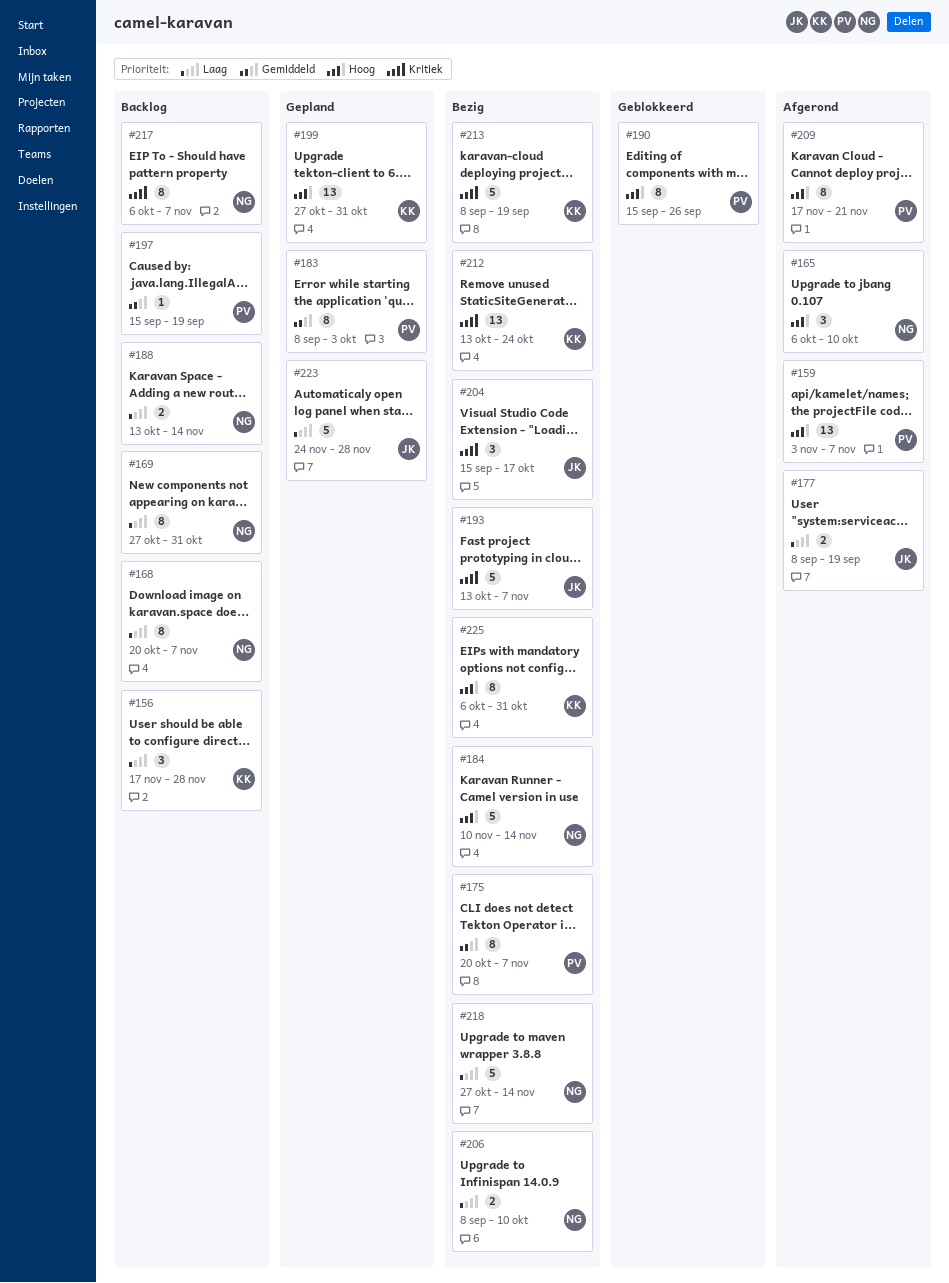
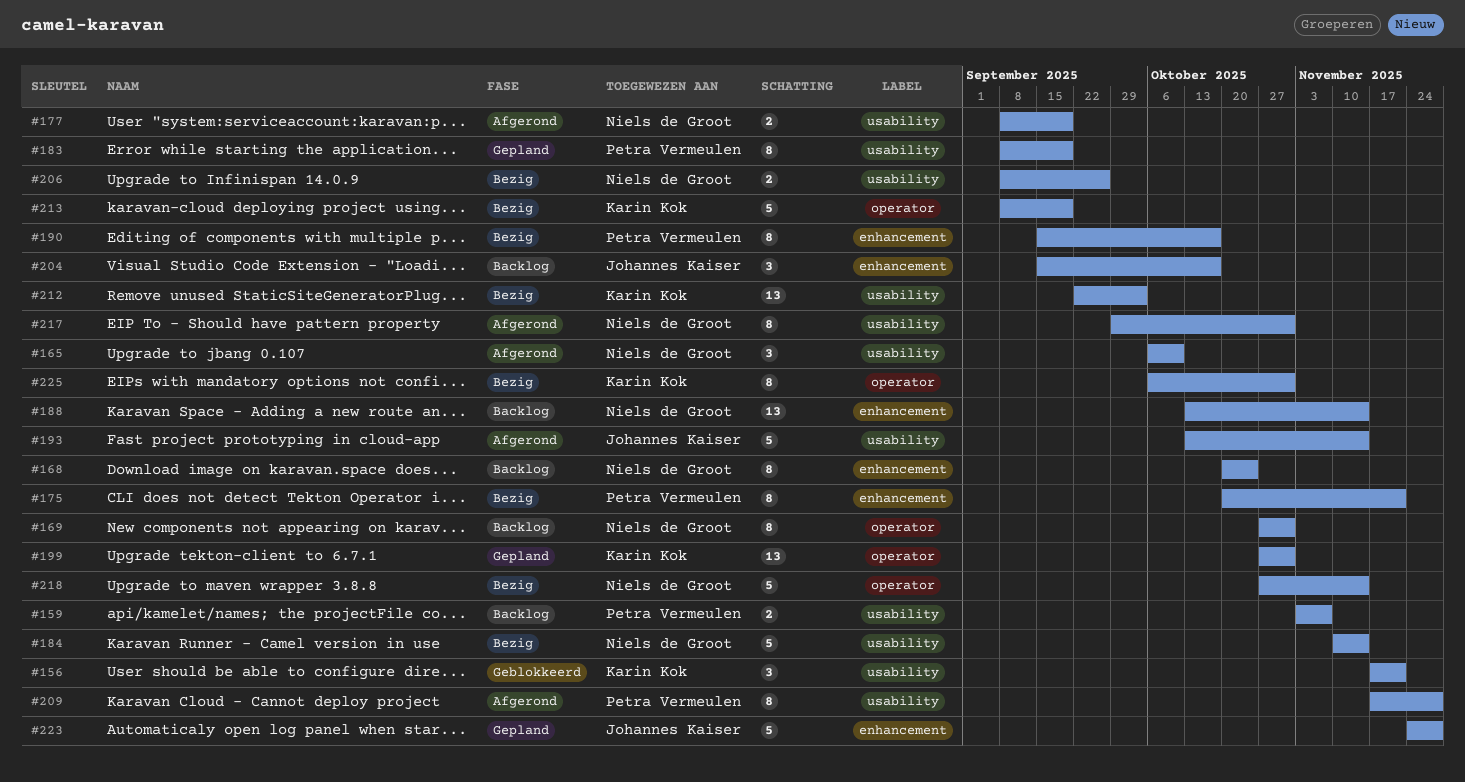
#156, status: Backlog -> Geblokkeerd
#156, due: Nov 28 -> Nov 21
#159, status: Afgerond -> Backlog
#159, estimate: 13 -> 2
#168, due: Nov 7 -> Oct 24
#175, due: Nov 7 -> Nov 21
#177, owner: Johannes Kaiser -> Niels de Groot
#183, due: Oct 3 -> Sep 19
#188, estimate: 2 -> 13
#190, status: Geblokkeerd -> Bezig
#190, due: Sep 26 -> Oct 17
#193, status: Bezig -> Afgerond
#193, due: Nov 7 -> Nov 14
#197: present -> none
#204, status: Bezig -> Backlog
#206, due: Oct 10 -> Sep 26
#209, due: Nov 21 -> Nov 28
#212, start: Oct 13 -> Sep 22
#212, due: Oct 24 -> Oct 3
#217, status: Backlog -> Afgerond
#217, start: Oct 6 -> Sep 29
#217, due: Nov 7 -> Oct 31

